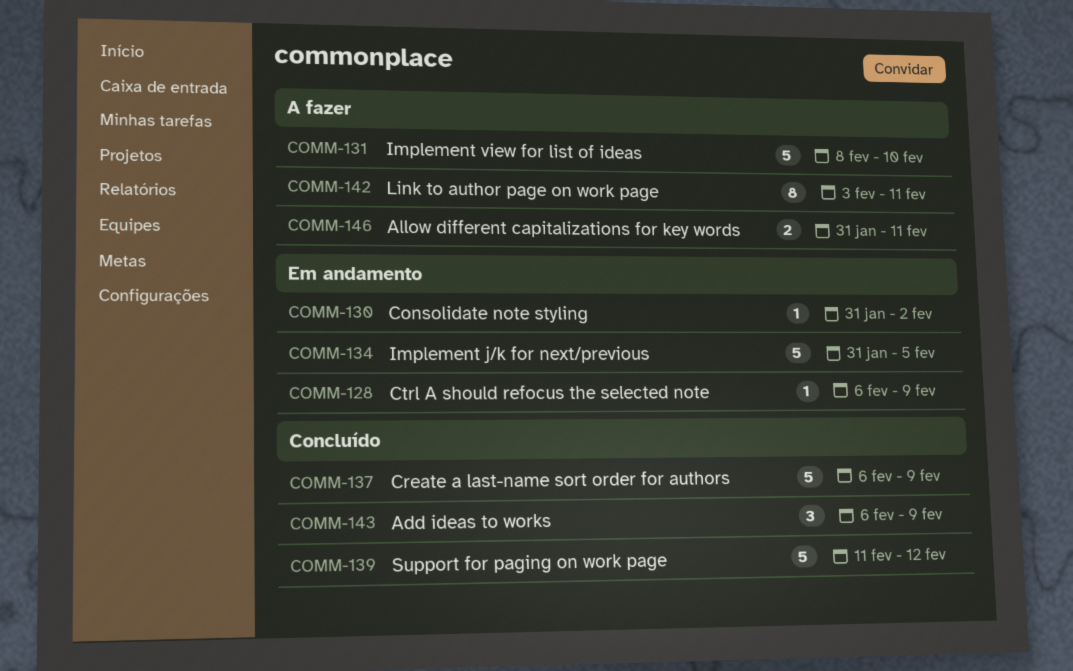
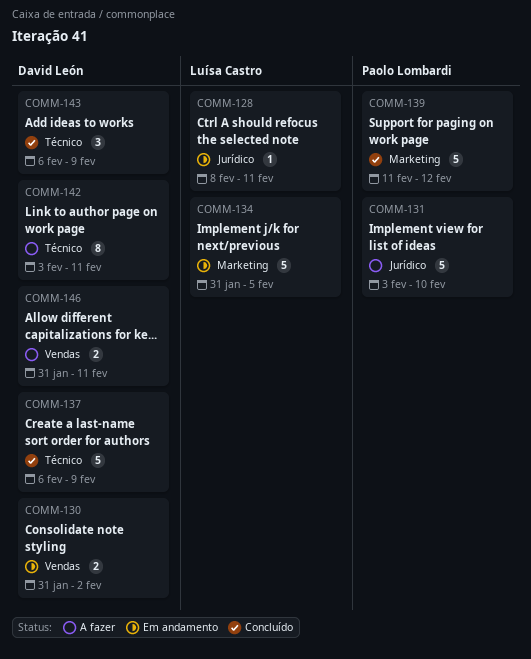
COMM-128, start: Feb 6 -> Feb 8
COMM-128, due: Feb 9 -> Feb 11
COMM-130, estimate: 1 -> 2
COMM-131, start: Feb 8 -> Feb 3

